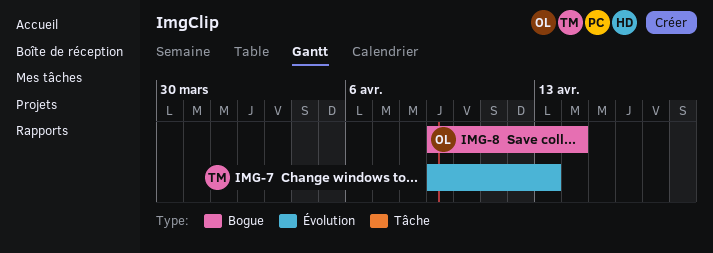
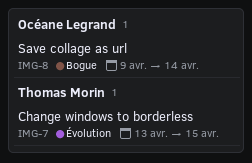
IMG-7, start: Apr 9 -> Apr 13
IMG-7, due: Apr 13 -> Apr 15

